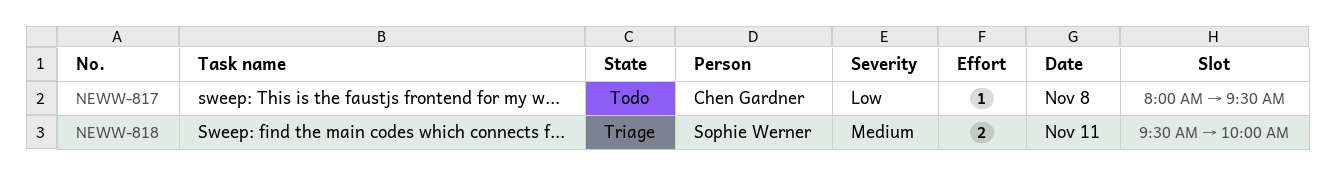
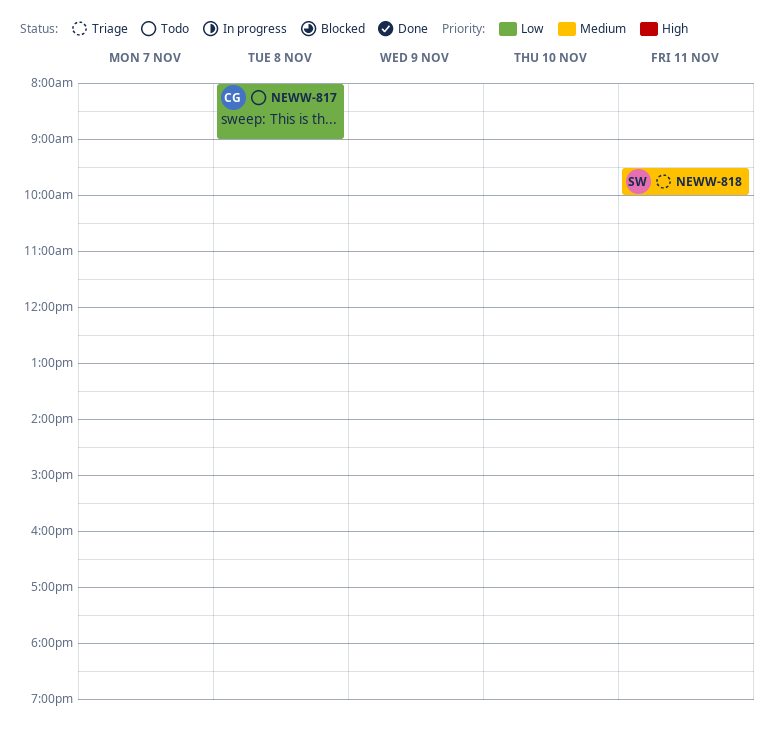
NEWW-817, ends: 09:30 -> 09:00

